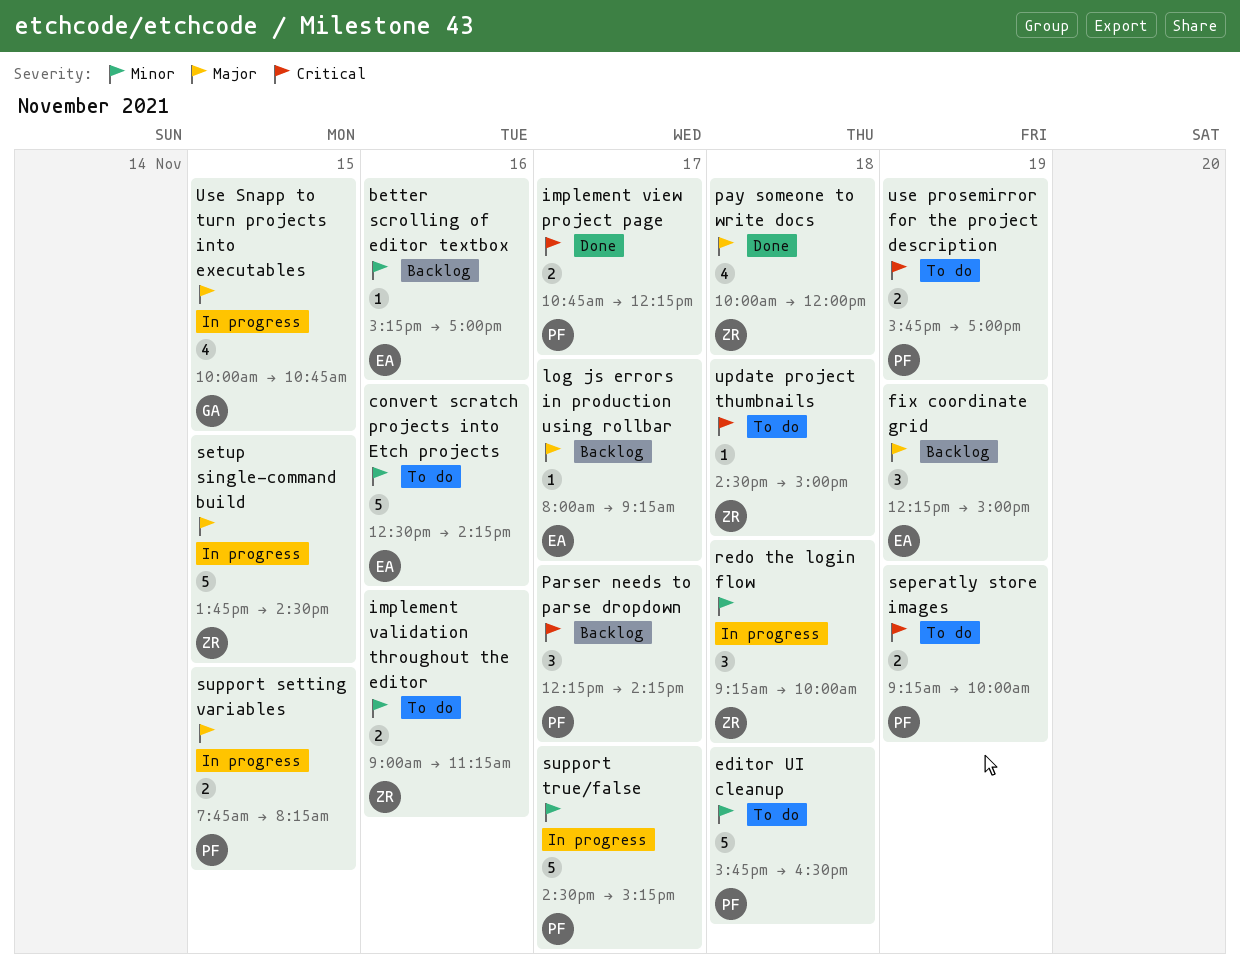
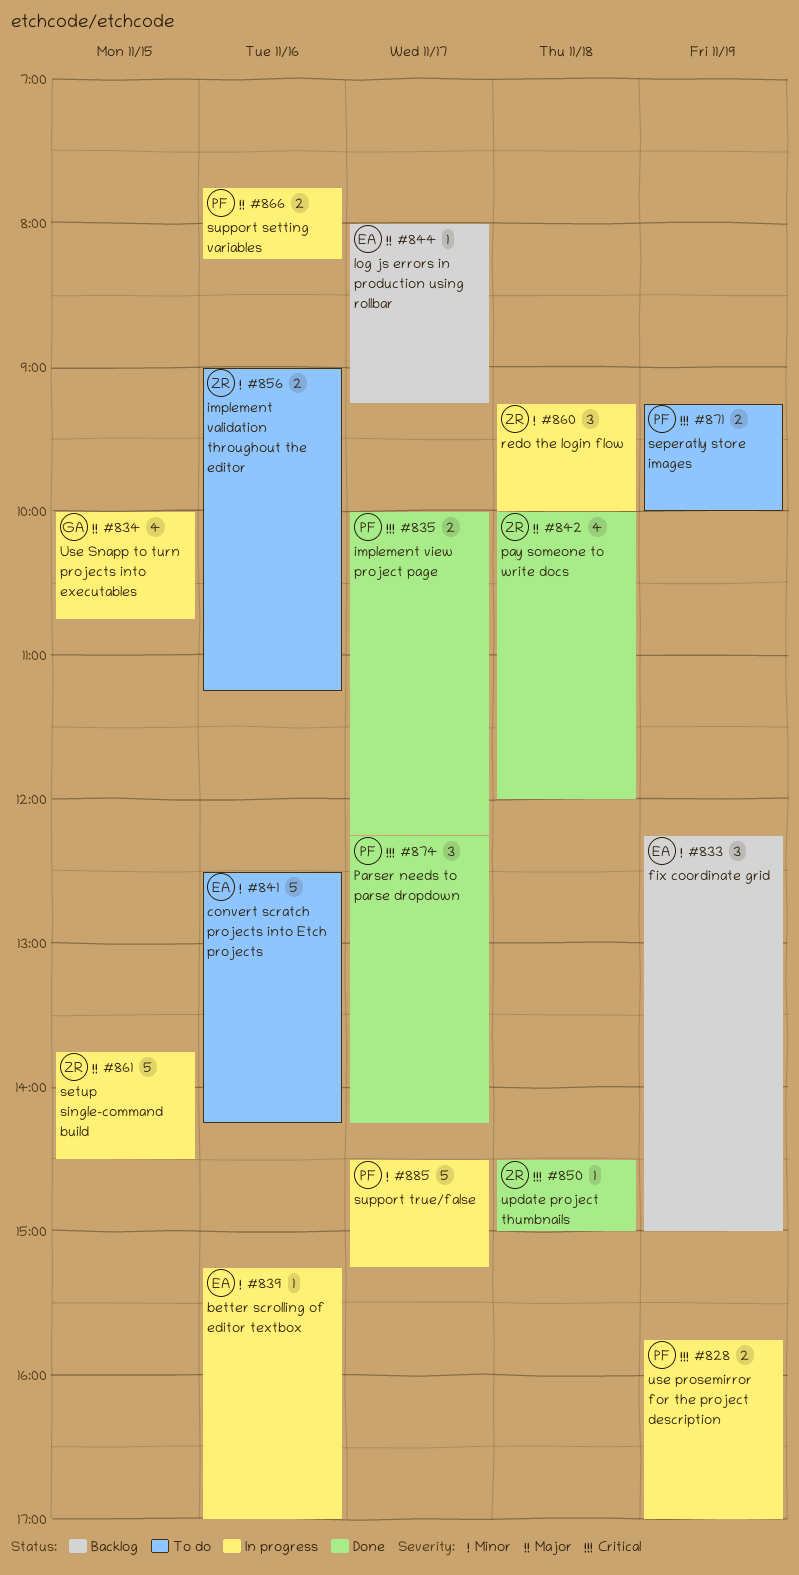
better scrolling of editor textbox, status: Backlog -> In progress
editor UI cleanup: present -> none
fix coordinate grid, priority: Major -> Minor
implement view project page, begins: 10:45 -> 10:00
Parser needs to parse dropdown, status: Backlog -> Done
support setting variables, day: Nov 15 -> Nov 16
update project thumbnails, status: To do -> Done
use prosemirror for the project description, status: To do -> In progress

